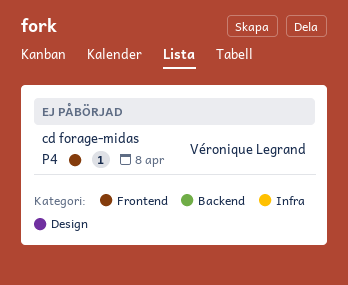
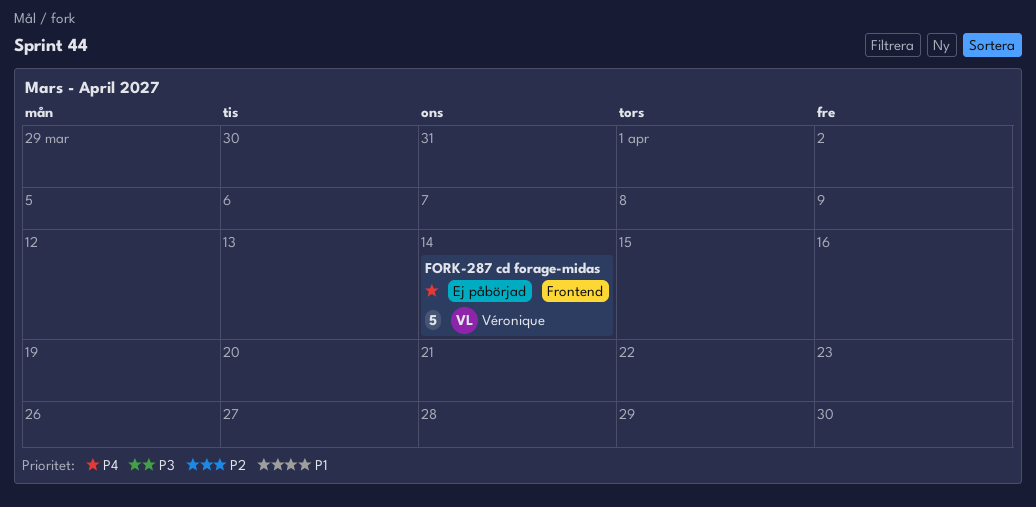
cd forage-midas, estimate: 1 -> 5
cd forage-midas, due: Apr 8 -> Apr 14

